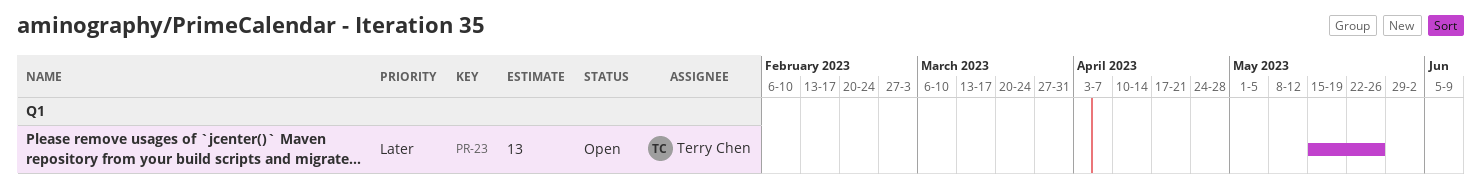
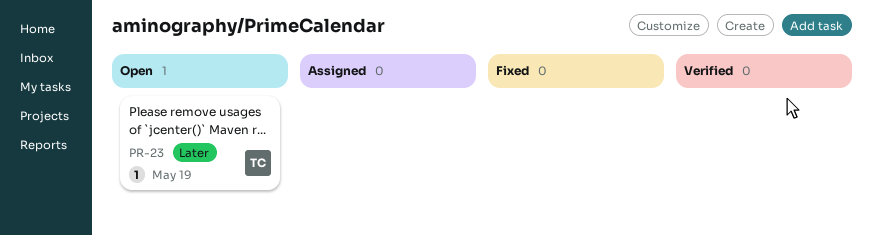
PR-23, estimate: 13 -> 1
PR-23, due: May 26 -> May 19

